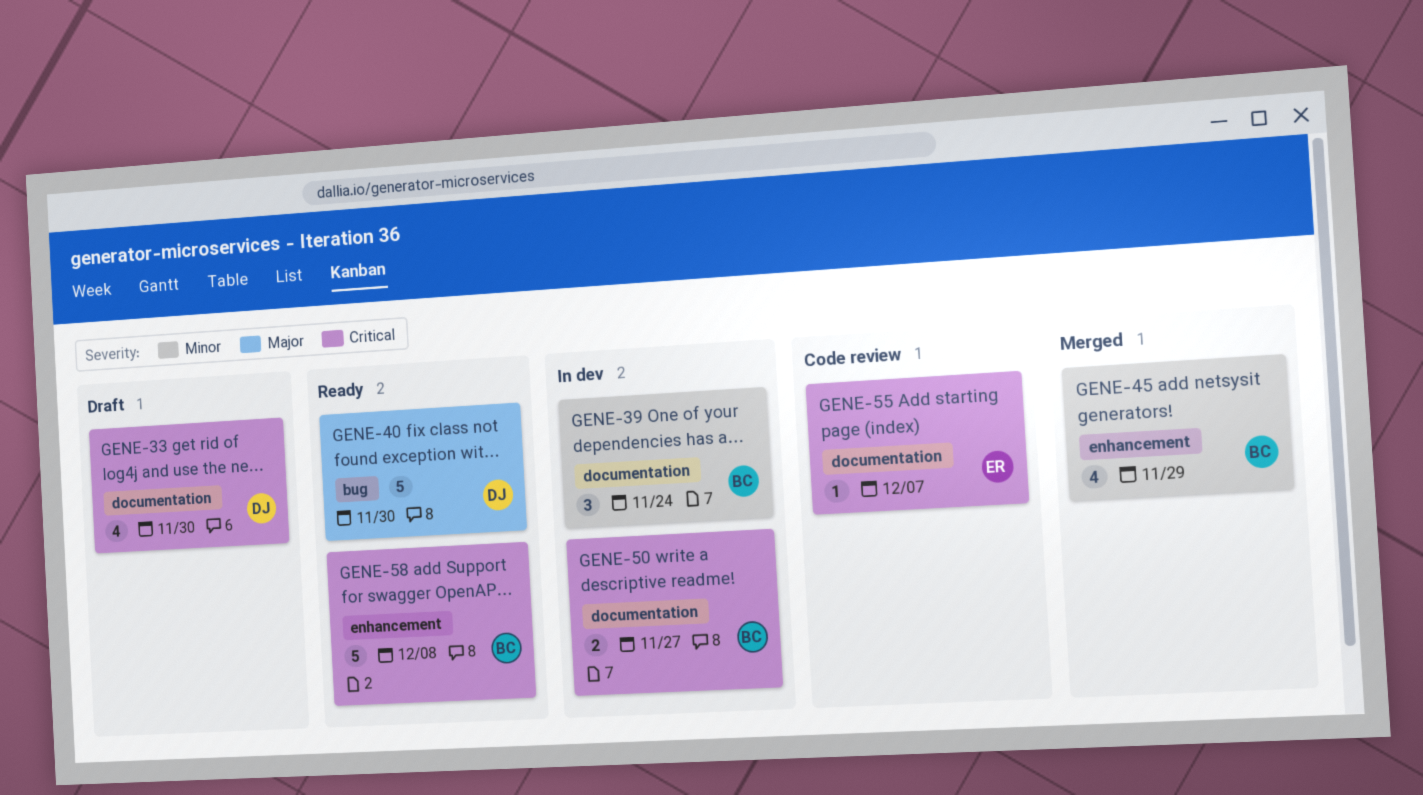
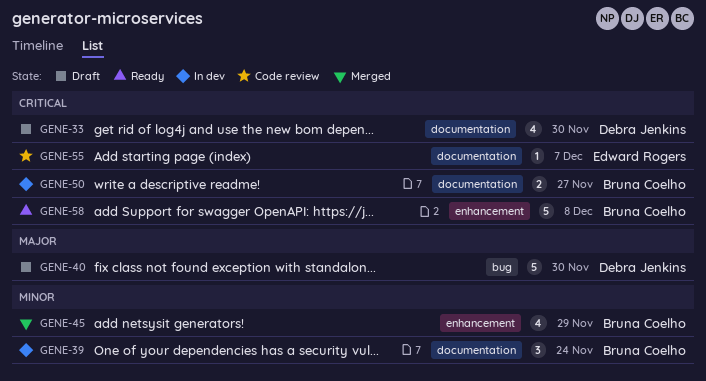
GENE-40, status: Ready -> Draft

